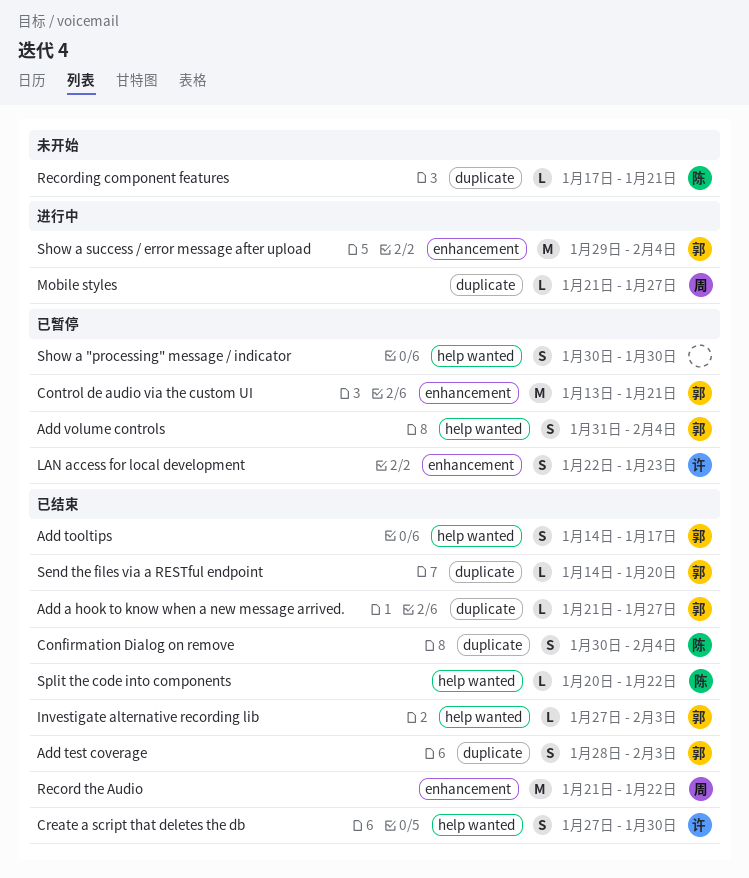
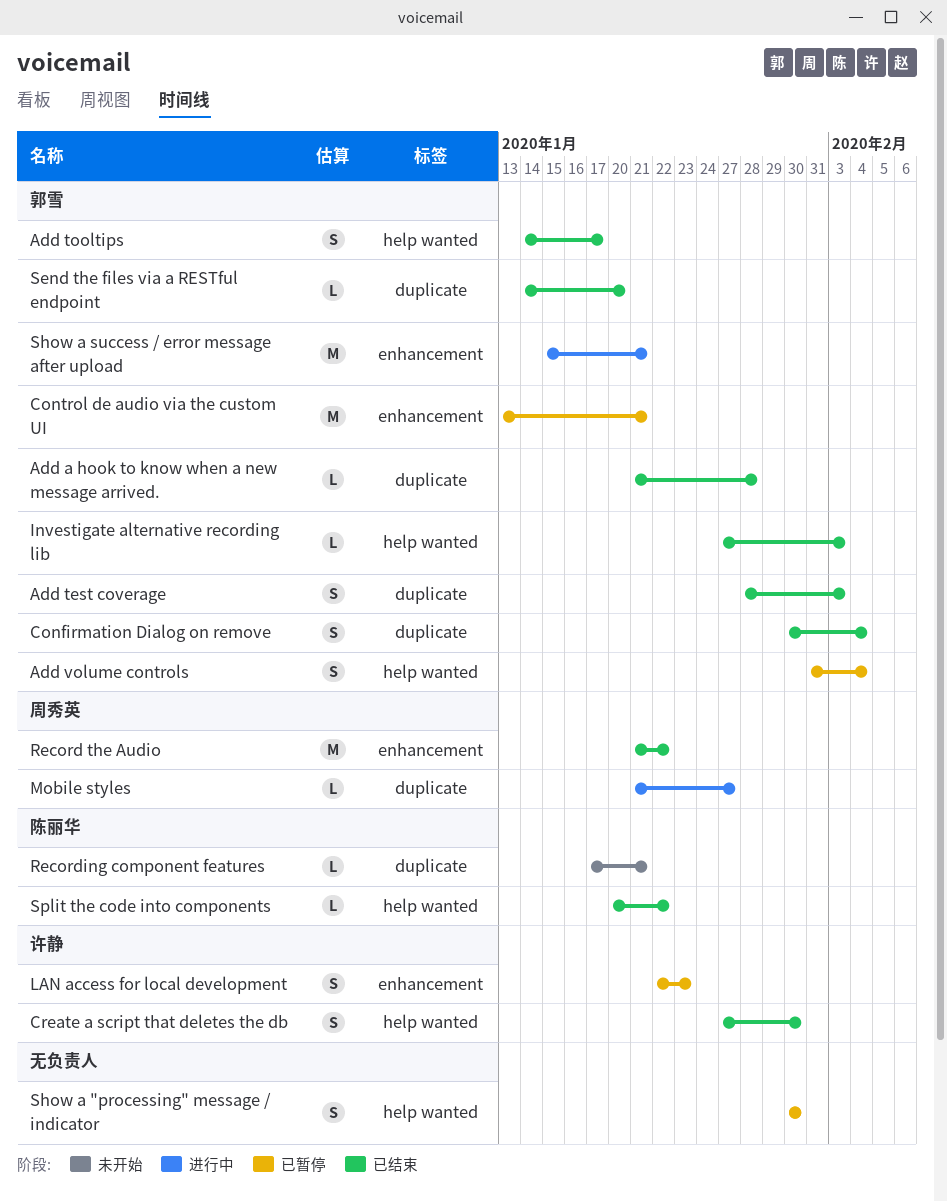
Add a hook to know when a new message arrived., due: Jan 27 -> Jan 28
Confirmation Dialog on remove, owner: 陈丽华 -> 郭雪
Show a success / error message after upload, start: Jan 29 -> Jan 15
Show a success / error message after upload, due: Feb 4 -> Jan 21

